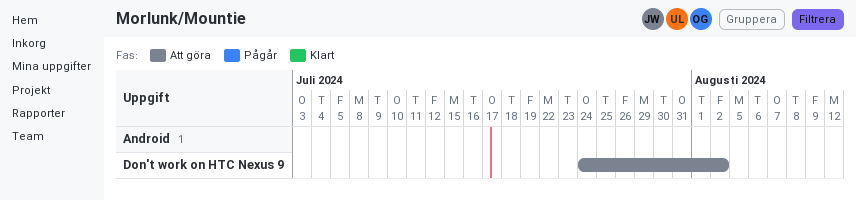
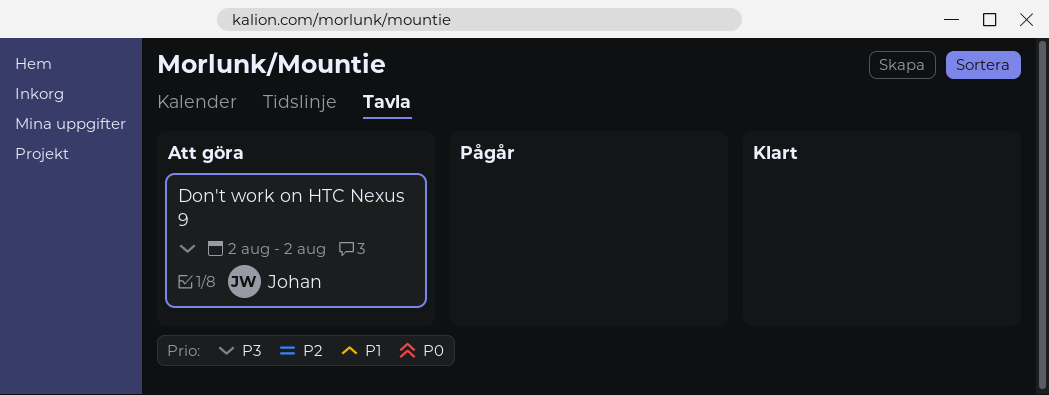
Don't work on HTC Nexus 9, start: Jul 24 -> Aug 2

